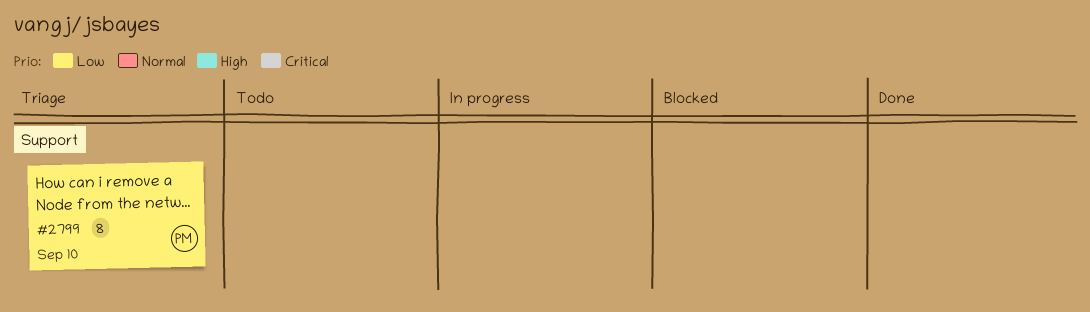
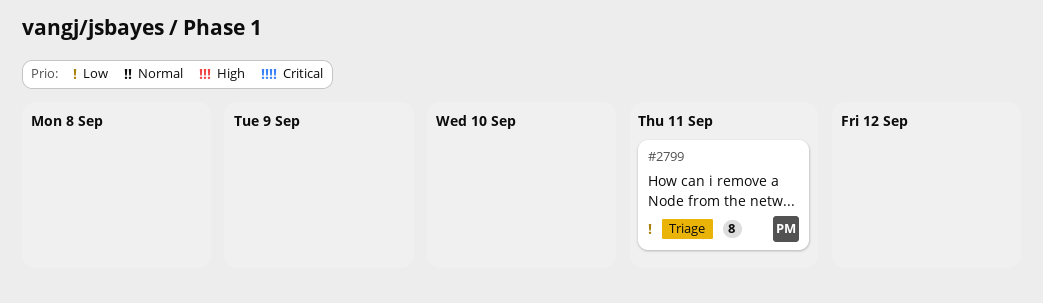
#2799, due: Sep 10 -> Sep 11

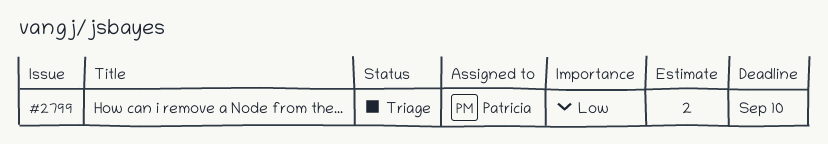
#2799, estimate: 8 -> 2
#2799, due: Sep 11 -> Sep 10

